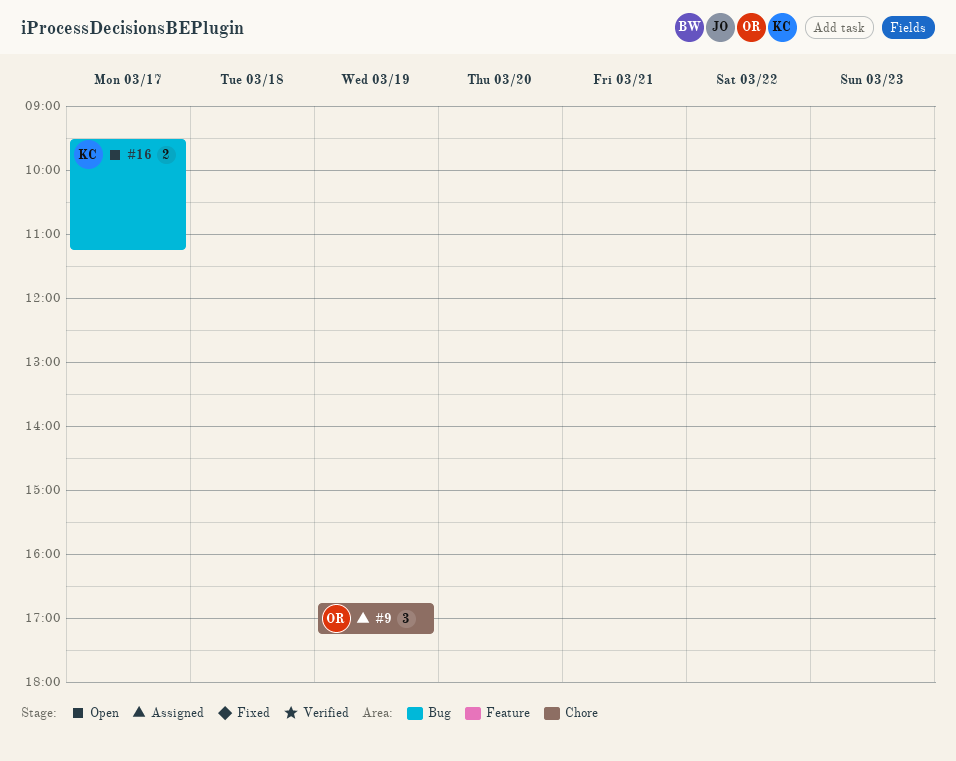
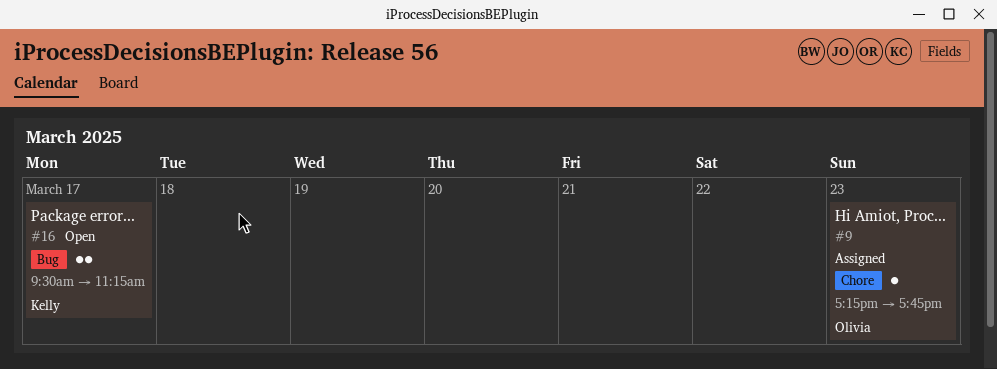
#9, estimate: 3 -> 1
#9, day: Mar 19 -> Mar 23
#9, begins: 16:45 -> 17:15
#9, ends: 17:15 -> 17:45

